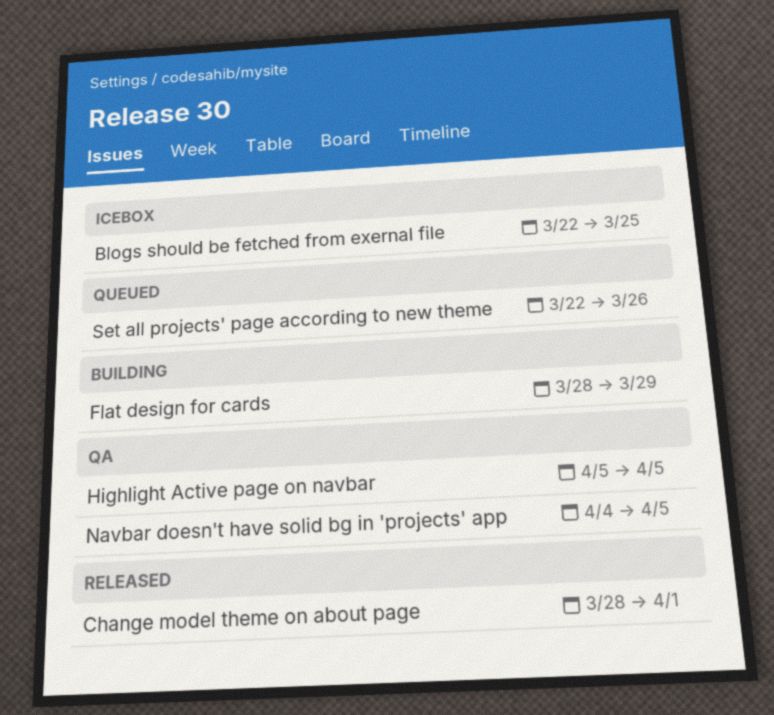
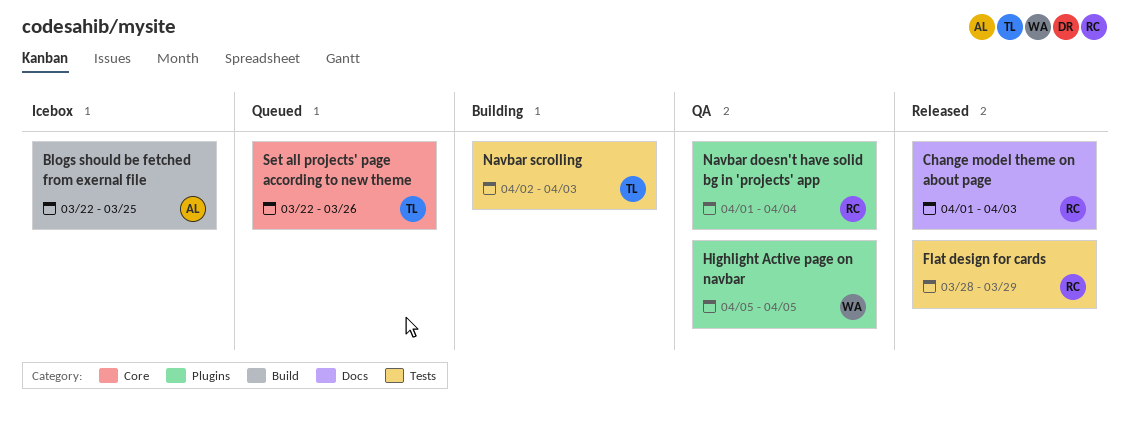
Change model theme on about page, start: Mar 28 -> Apr 1
Change model theme on about page, due: Apr 1 -> Apr 3
Flat design for cards, status: Building -> Released
Navbar doesn't have solid bg in 'projects' app, start: Apr 4 -> Apr 1
Navbar doesn't have solid bg in 'projects' app, due: Apr 5 -> Apr 4
Navbar scrolling: none -> present

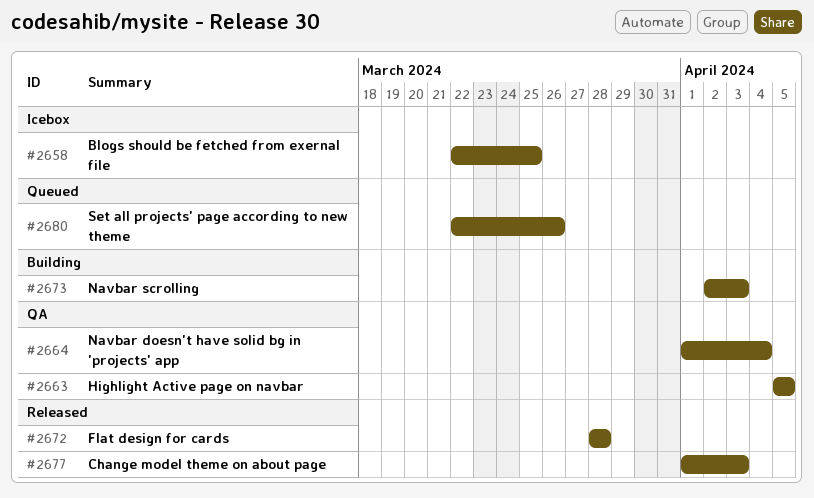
Flat design for cards, due: Mar 29 -> Mar 28

